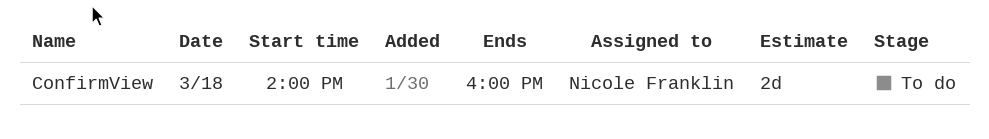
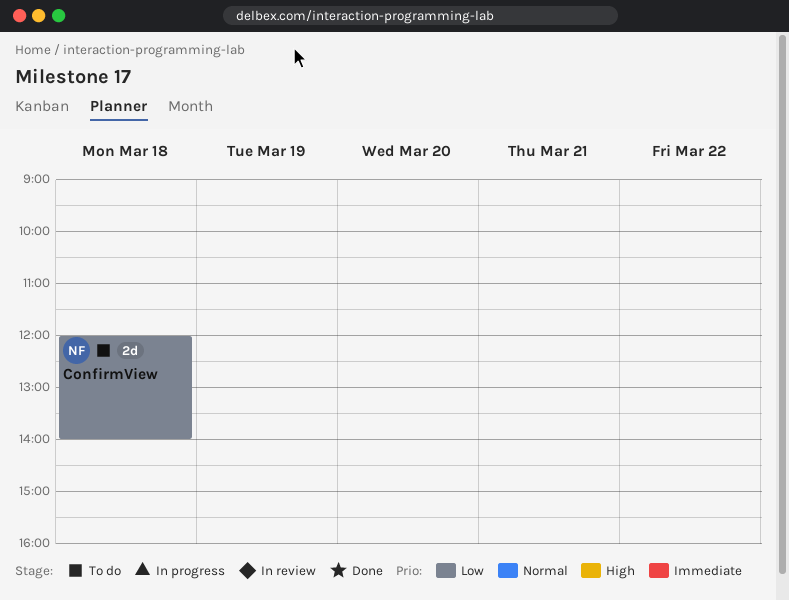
ConfirmView, begins: 14:00 -> 12:00
ConfirmView, ends: 16:00 -> 14:00

